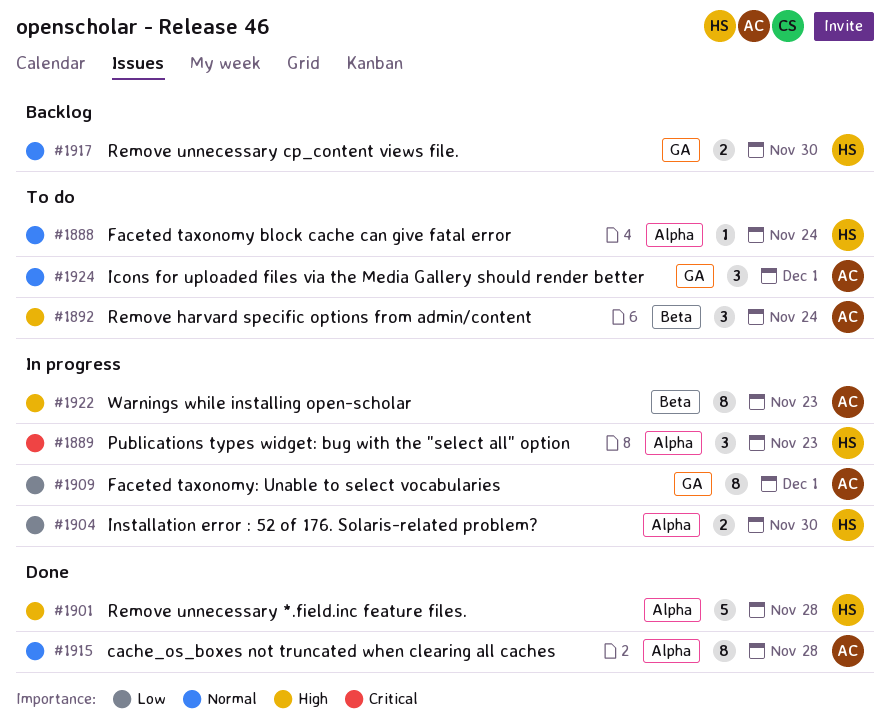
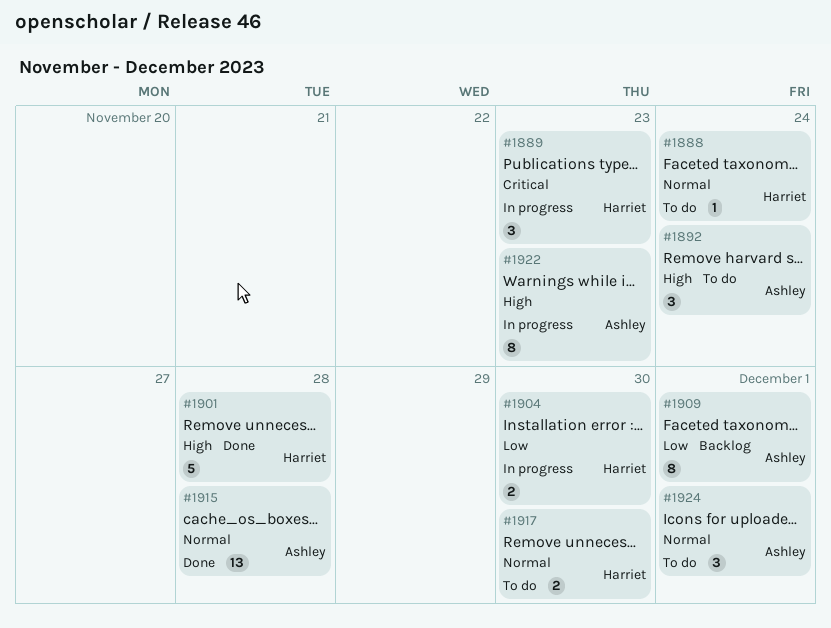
#1909, status: In progress -> Backlog
#1915, estimate: 8 -> 13
#1917, status: Backlog -> To do

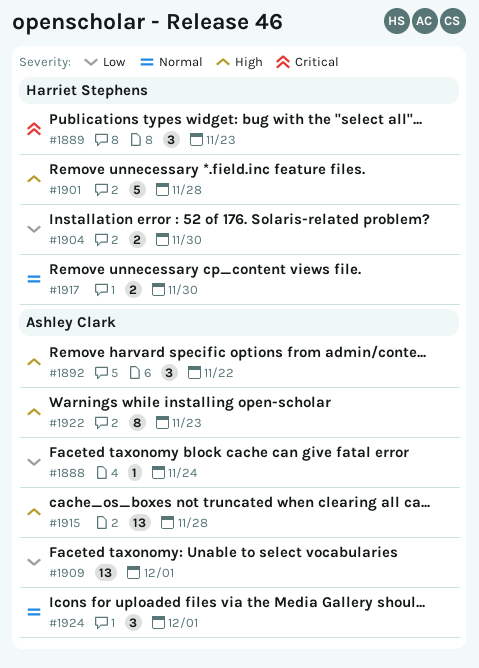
#1888, owner: Harriet Stephens -> Ashley Clark
#1888, priority: Normal -> Low
#1892, due: Nov 24 -> Nov 22
#1909, estimate: 8 -> 13
#1915, priority: Normal -> High

